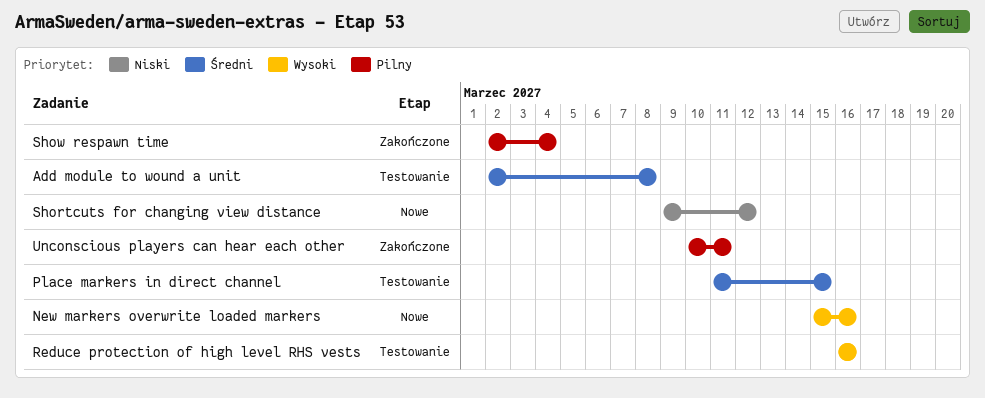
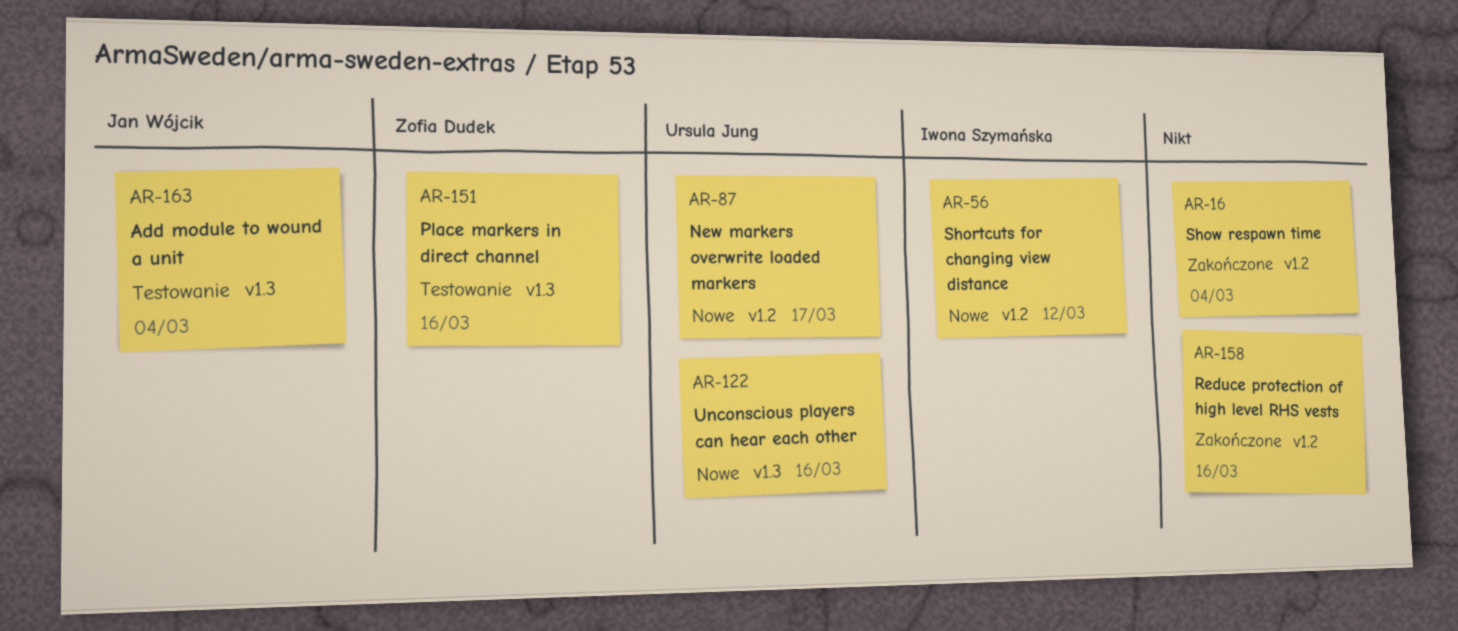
Add module to wound a unit, due: Mar 8 -> Mar 4
New markers overwrite loaded markers, due: Mar 16 -> Mar 17
Place markers in direct channel, due: Mar 15 -> Mar 16
Reduce protection of high level RHS vests, status: Testowanie -> Zakończone
Unconscious players can hear each other, status: Zakończone -> Nowe
Unconscious players can hear each other, due: Mar 11 -> Mar 16

